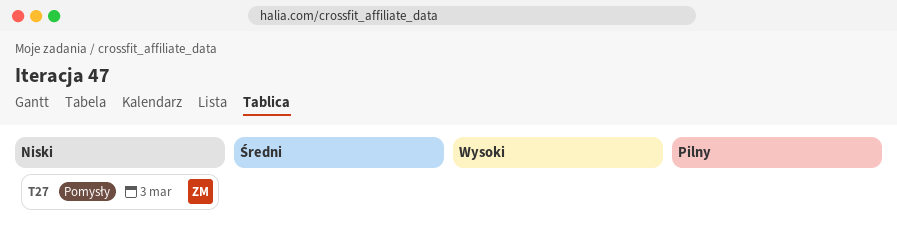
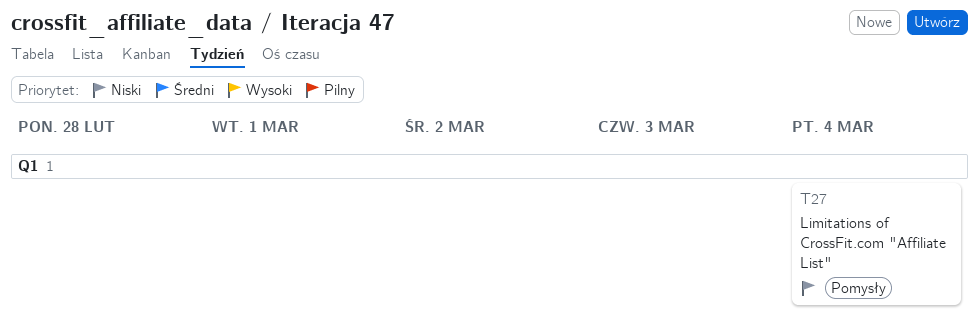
T27, due: Mar 3 -> Mar 4

